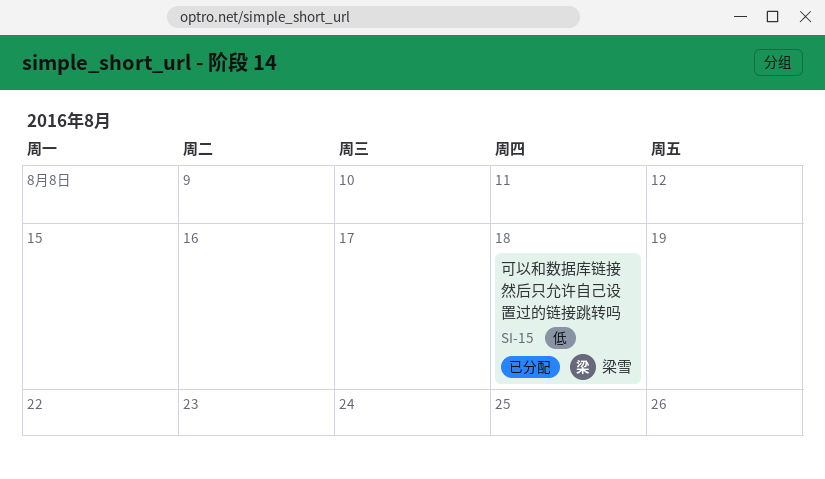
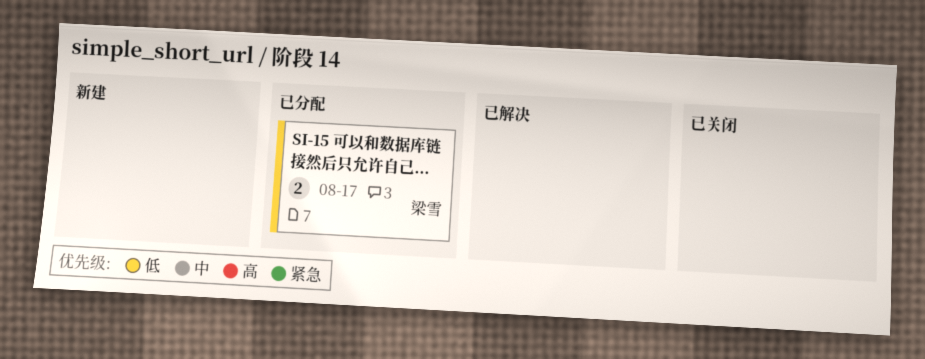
SI-15, due: Aug 18 -> Aug 17

